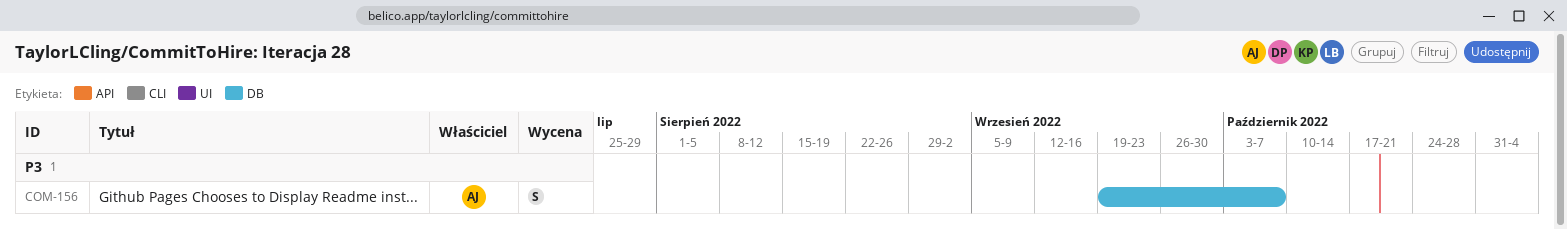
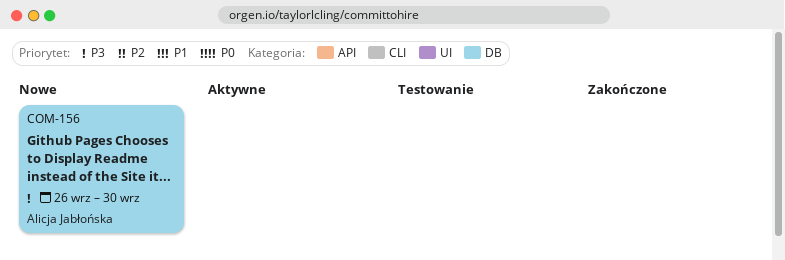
COM-156, start: Sep 19 -> Sep 26
COM-156, due: Oct 7 -> Sep 30

